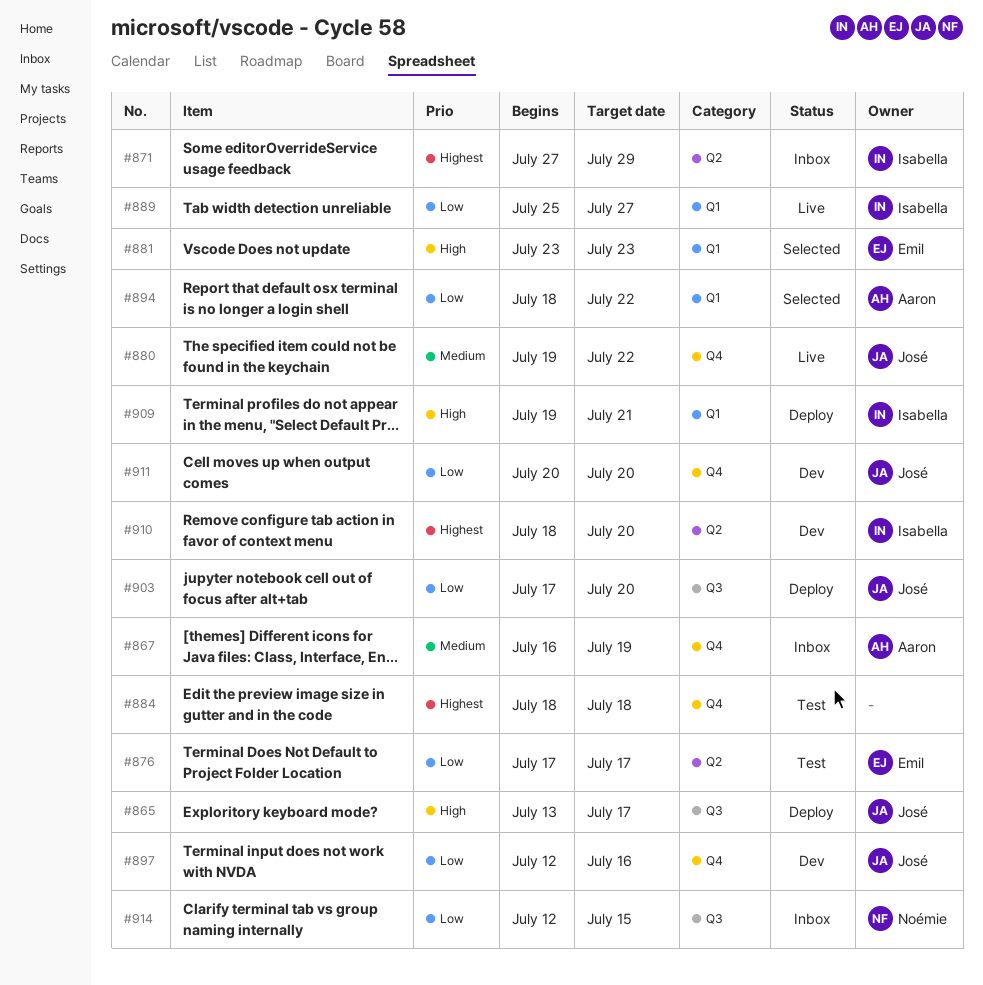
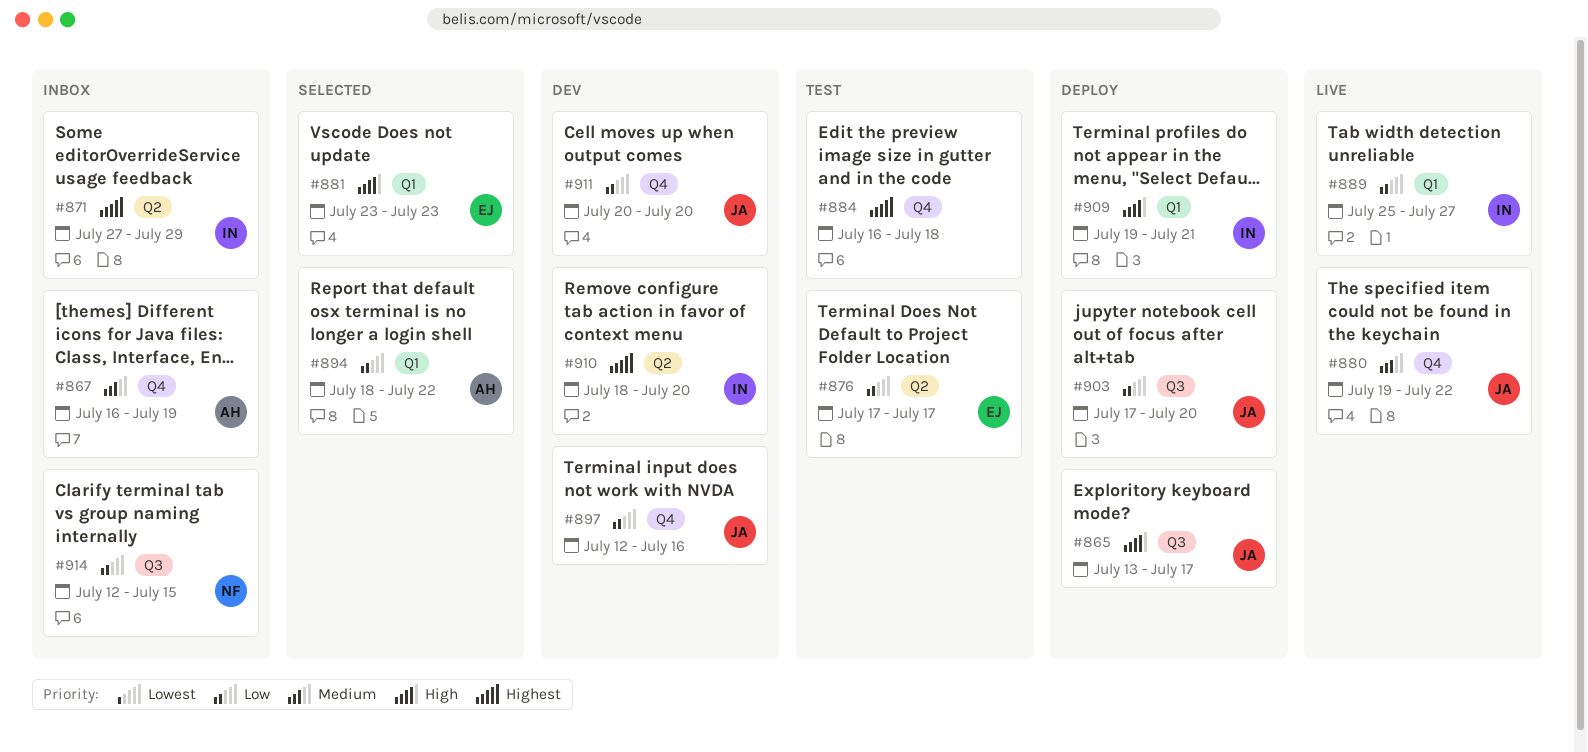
#884, start: Jul 18 -> Jul 16

